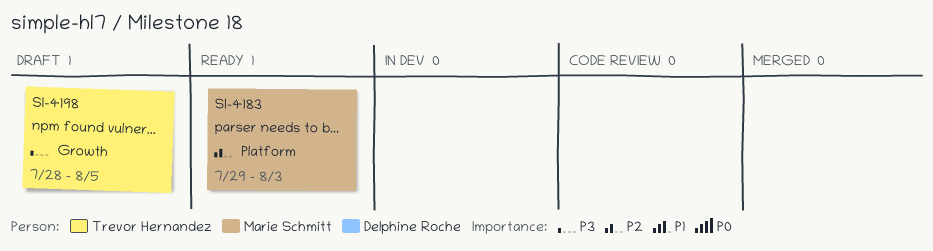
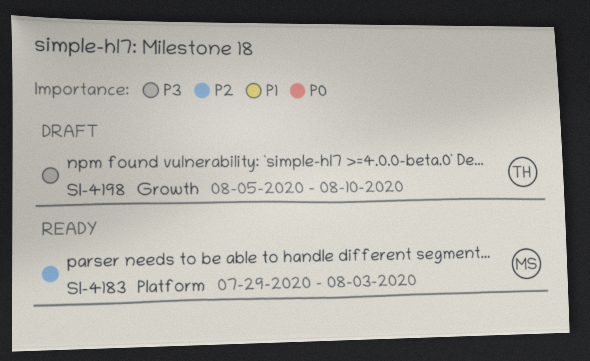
SI-4198, start: Jul 28 -> Aug 5
SI-4198, due: Aug 5 -> Aug 10

